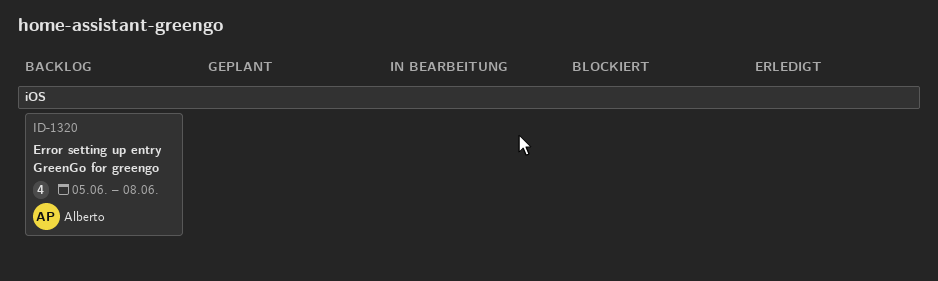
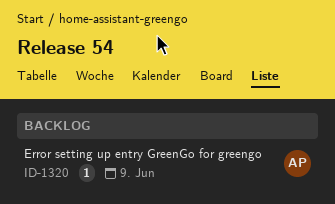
ID-1320, estimate: 4 -> 1
ID-1320, due: Jun 8 -> Jun 9

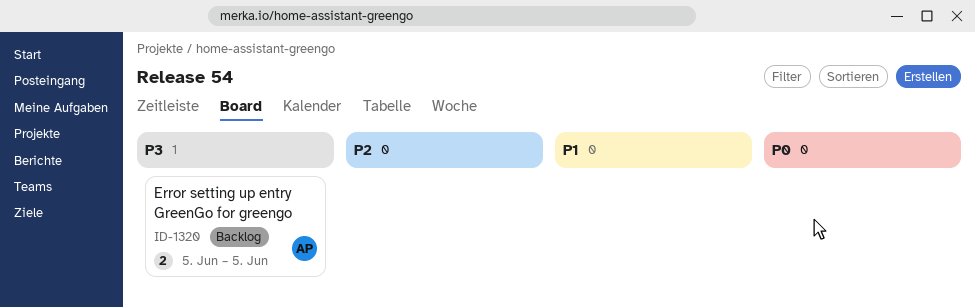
ID-1320, estimate: 1 -> 2
ID-1320, due: Jun 9 -> Jun 5

